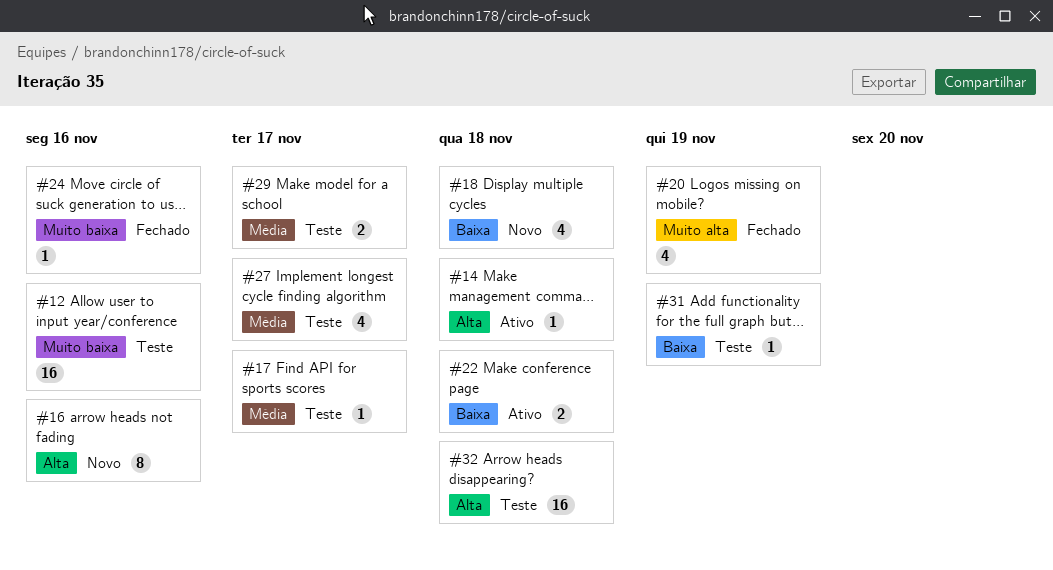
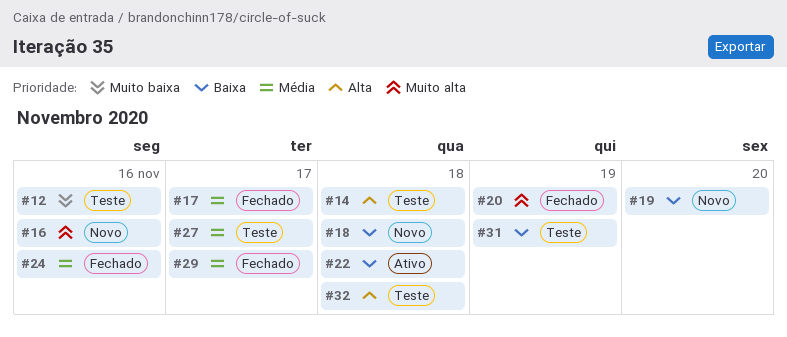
#14, status: Ativo -> Teste
#16, priority: Alta -> Muito alta
#17, status: Teste -> Fechado
#19: none -> present
#24, priority: Muito baixa -> Média
#29, status: Teste -> Fechado

